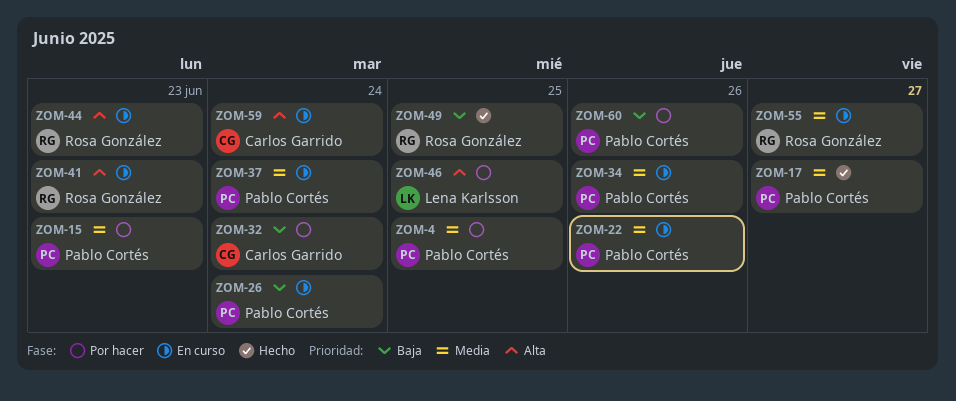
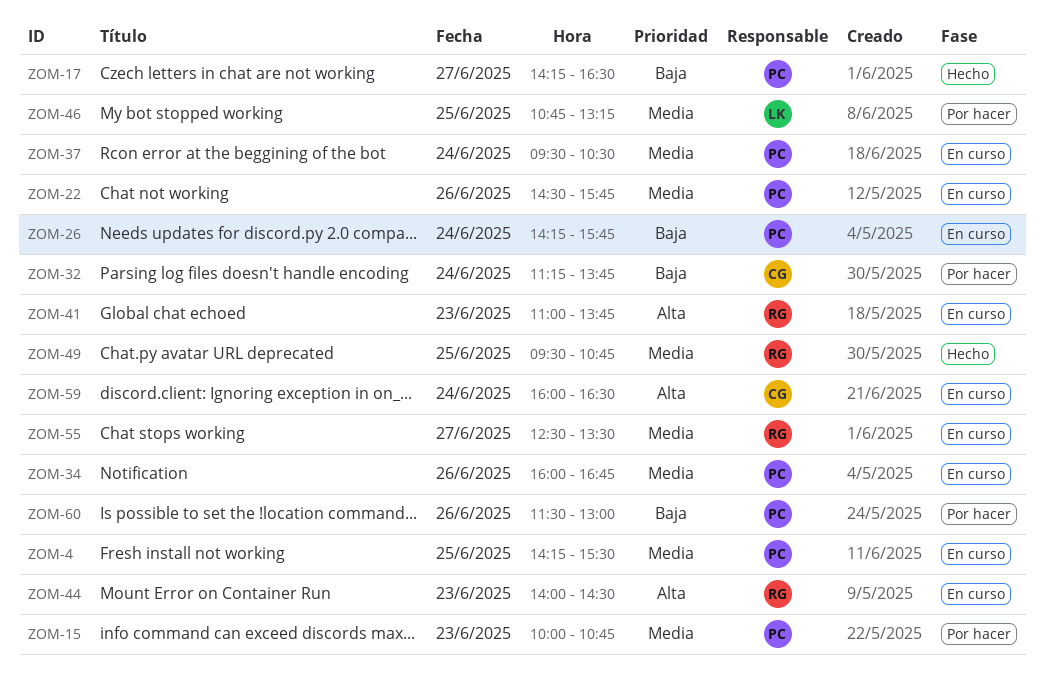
ZOM-4, status: Por hacer -> En curso
ZOM-17, priority: Media -> Baja
ZOM-46, priority: Alta -> Media
ZOM-49, priority: Baja -> Media

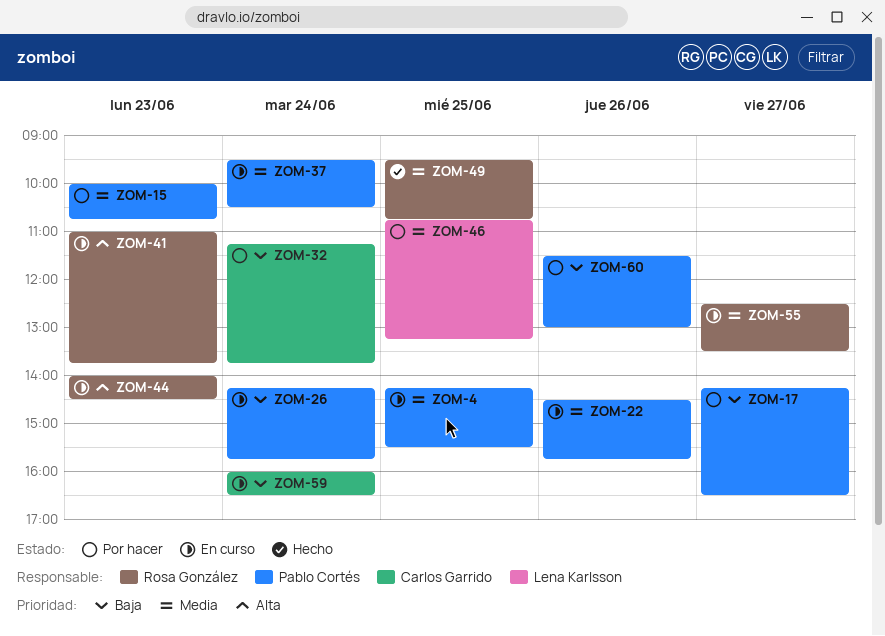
ZOM-17, status: Hecho -> Por hacer
ZOM-34: present -> none
ZOM-59, priority: Alta -> Baja

